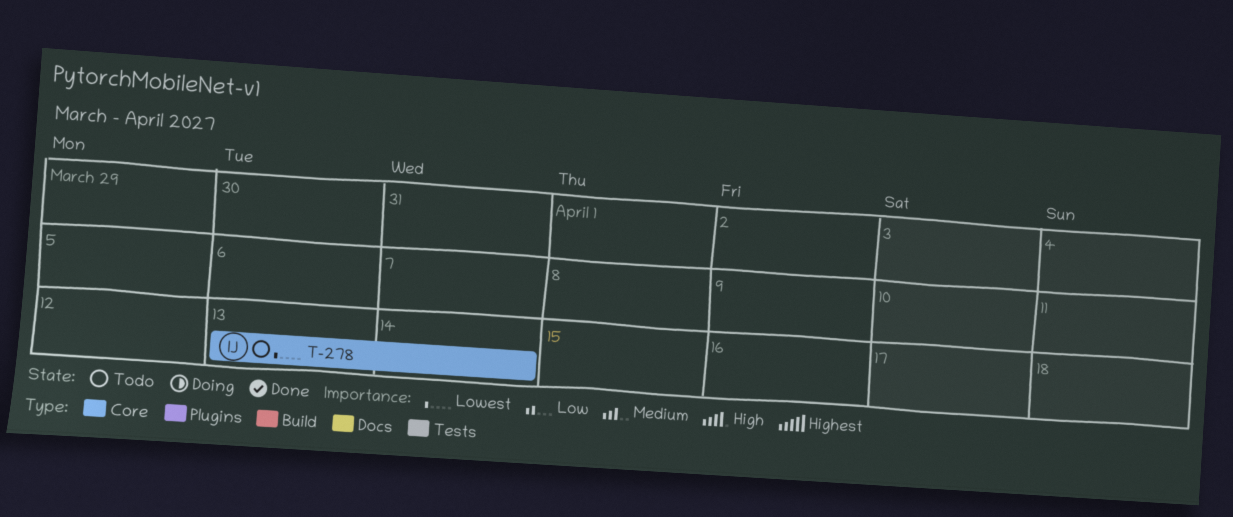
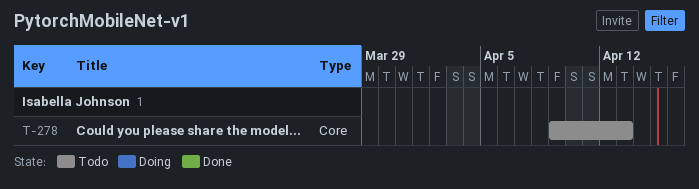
T-278, start: Apr 13 -> Apr 9
T-278, due: Apr 14 -> Apr 13

